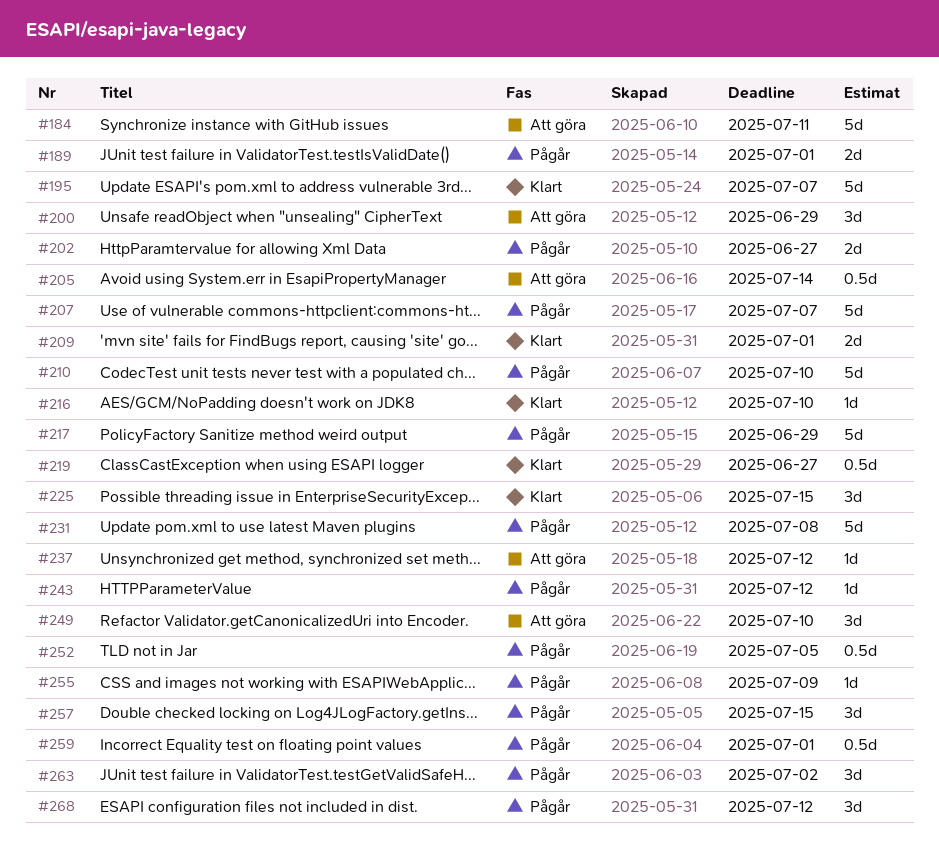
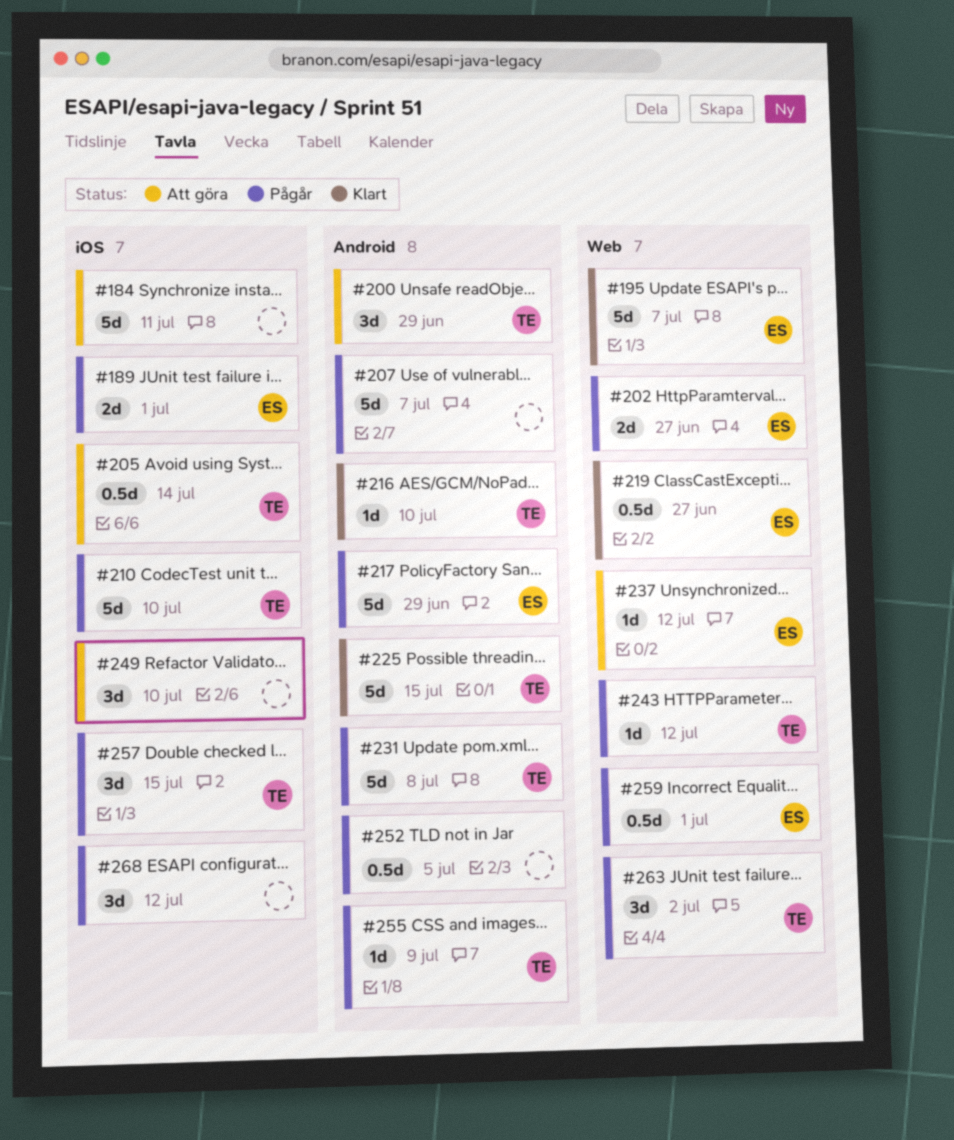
#209: present -> none
#225, estimate: 3d -> 5d

